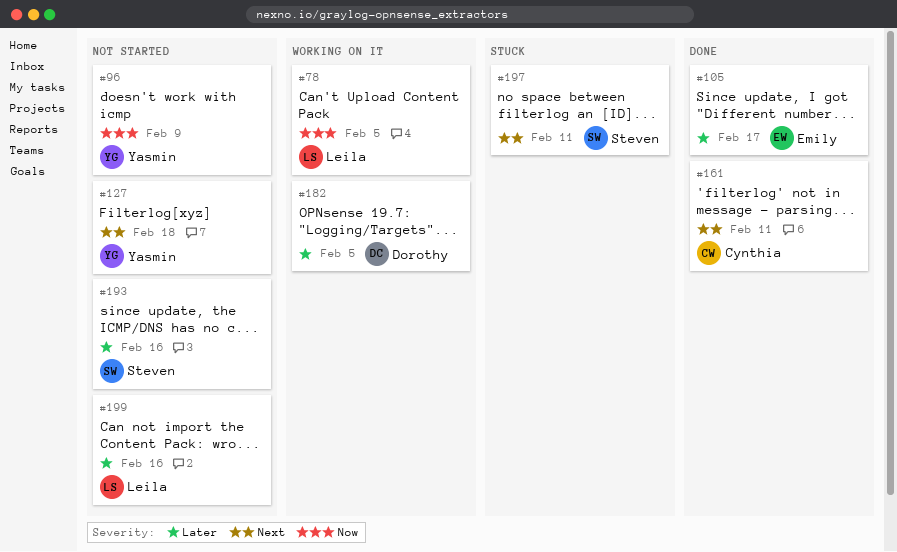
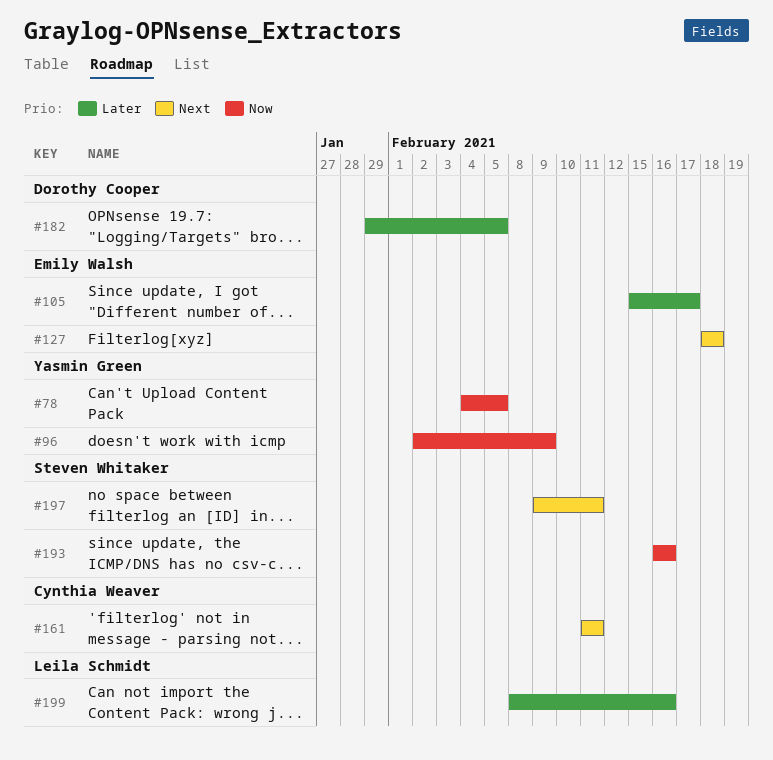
#78, owner: Leila Schmidt -> Yasmin Green
#127, owner: Yasmin Green -> Emily Walsh
#193, priority: Later -> Now

